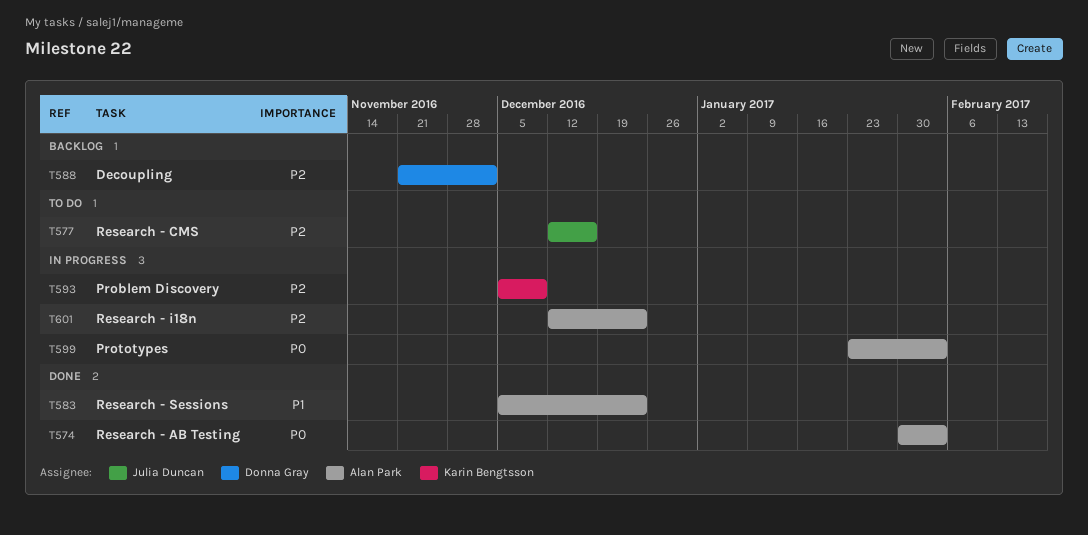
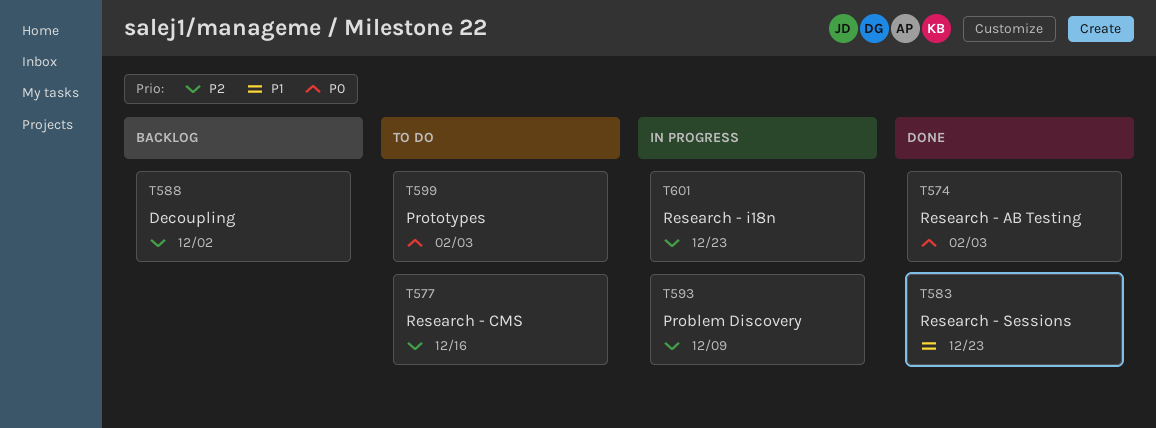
T599, status: In progress -> To do

